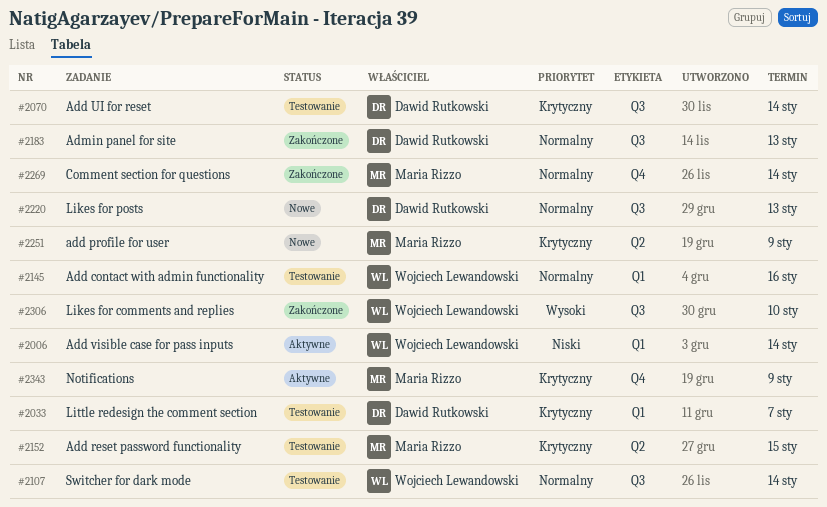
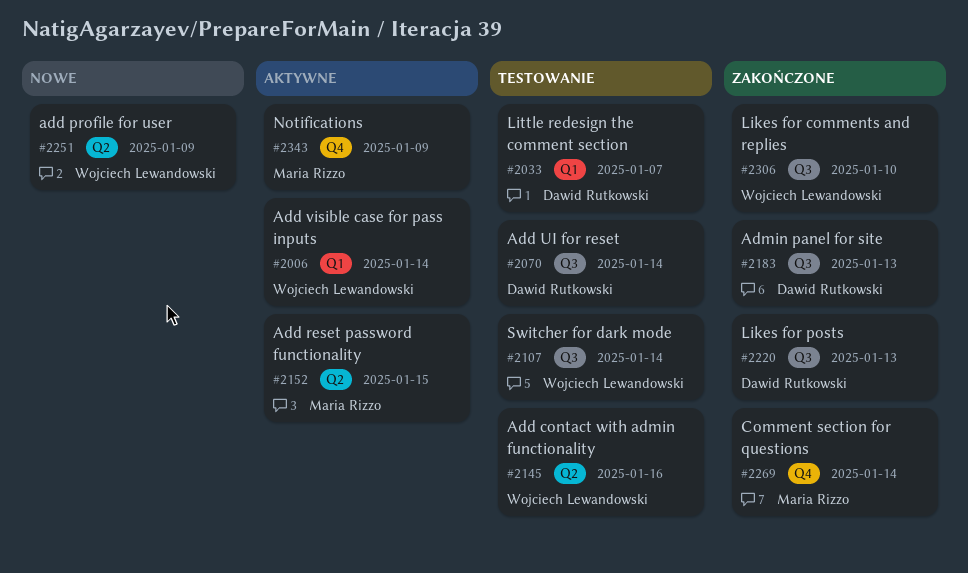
#2145, label: Q1 -> Q2
#2152, status: Testowanie -> Aktywne
#2220, status: Nowe -> Zakończone
#2251, owner: Maria Rizzo -> Wojciech Lewandowski

